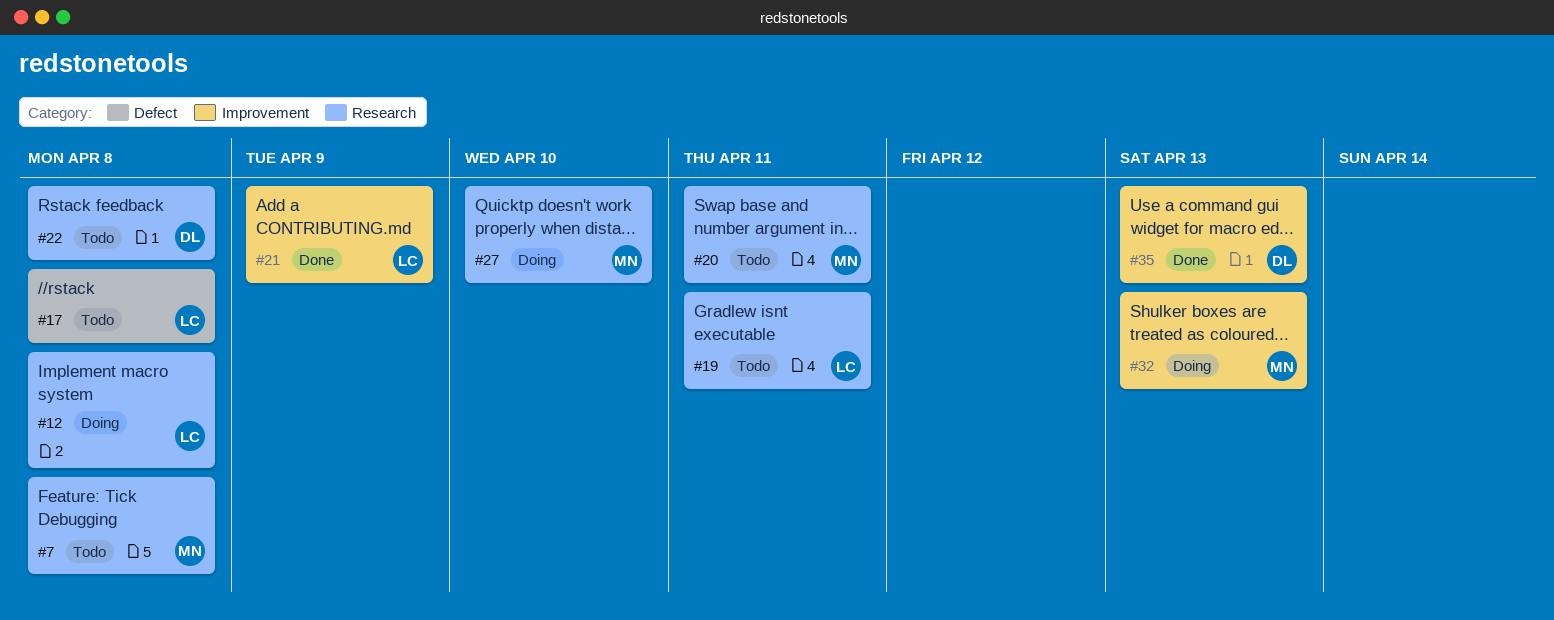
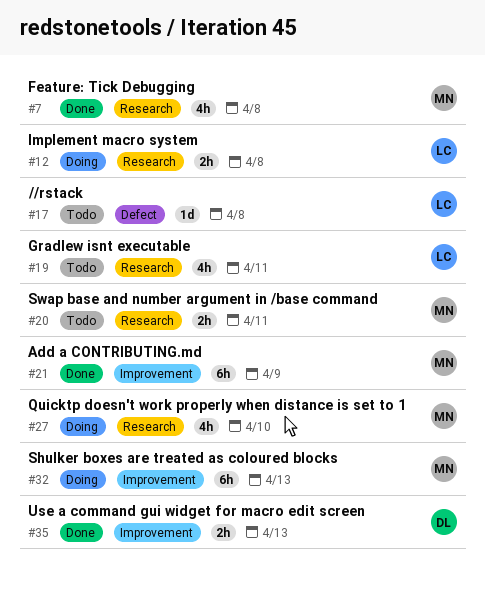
#7, status: Todo -> Done
#21, owner: LC -> MN
#22: present -> none

